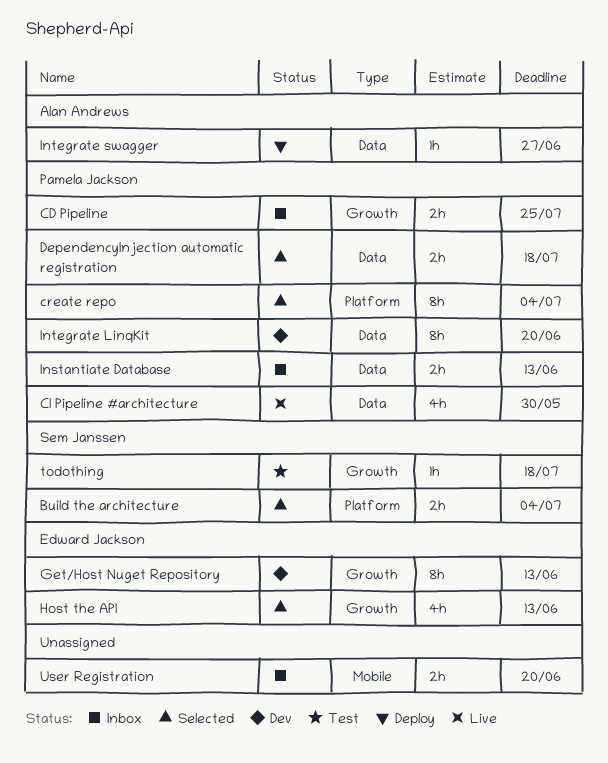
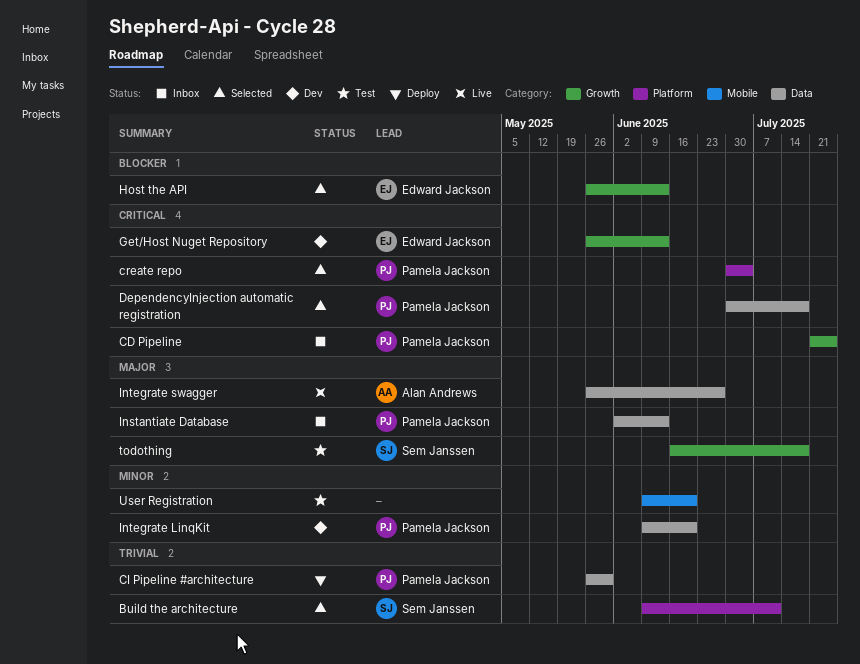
Build the architecture, due: Jul 4 -> Jul 11
CI Pipeline #architecture, status: Live -> Deploy
Integrate swagger, status: Deploy -> Live
User Registration, status: Inbox -> Test

